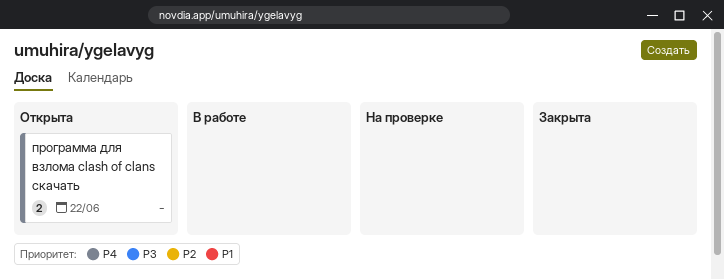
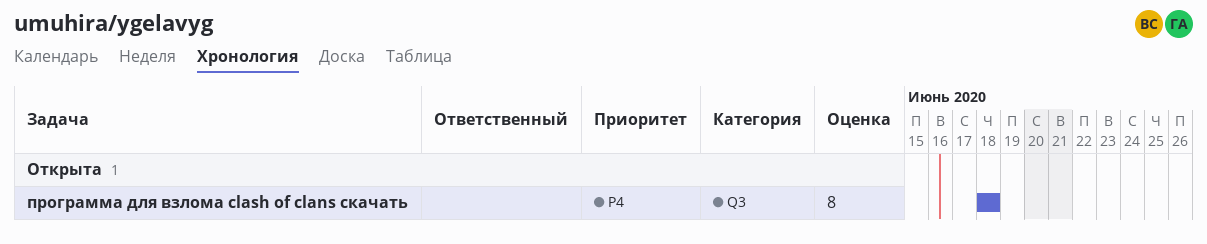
программа для взлома clash of clans скачать, estimate: 2 -> 8
программа для взлома clash of clans скачать, due: Jun 22 -> Jun 18

